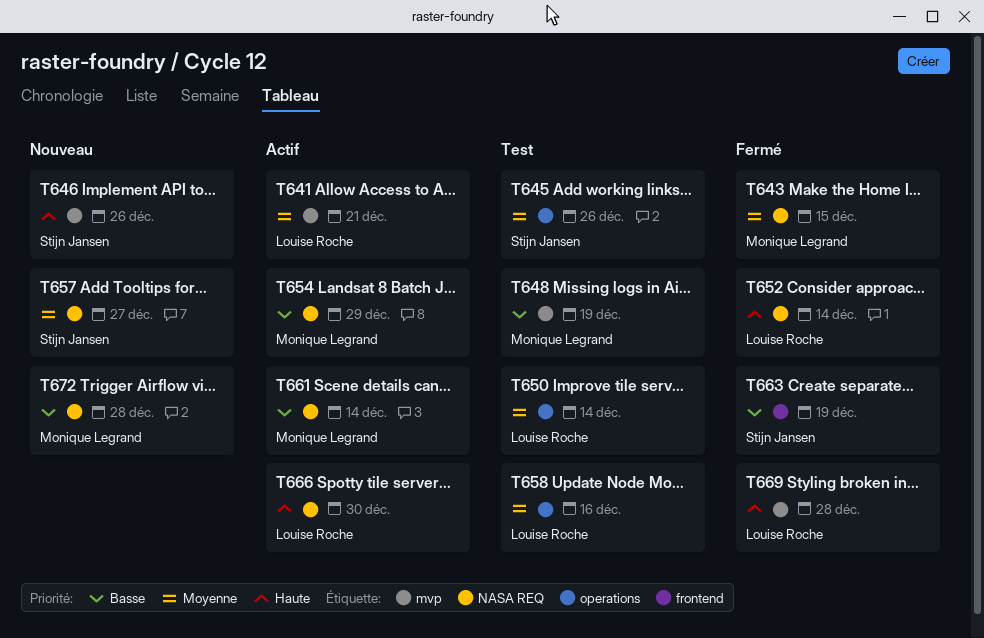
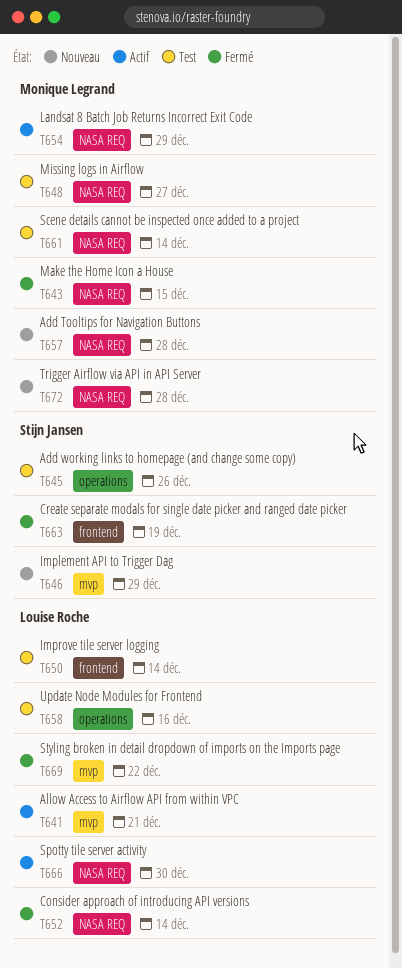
T646, due: Dec 26 -> Dec 29
T648, label: mvp -> NASA REQ
T648, due: Dec 19 -> Dec 27
T650, label: operations -> frontend
T657, owner: Stijn Jansen -> Monique Legrand
T657, due: Dec 27 -> Dec 28
T661, status: Actif -> Test
T669, due: Dec 28 -> Dec 22

